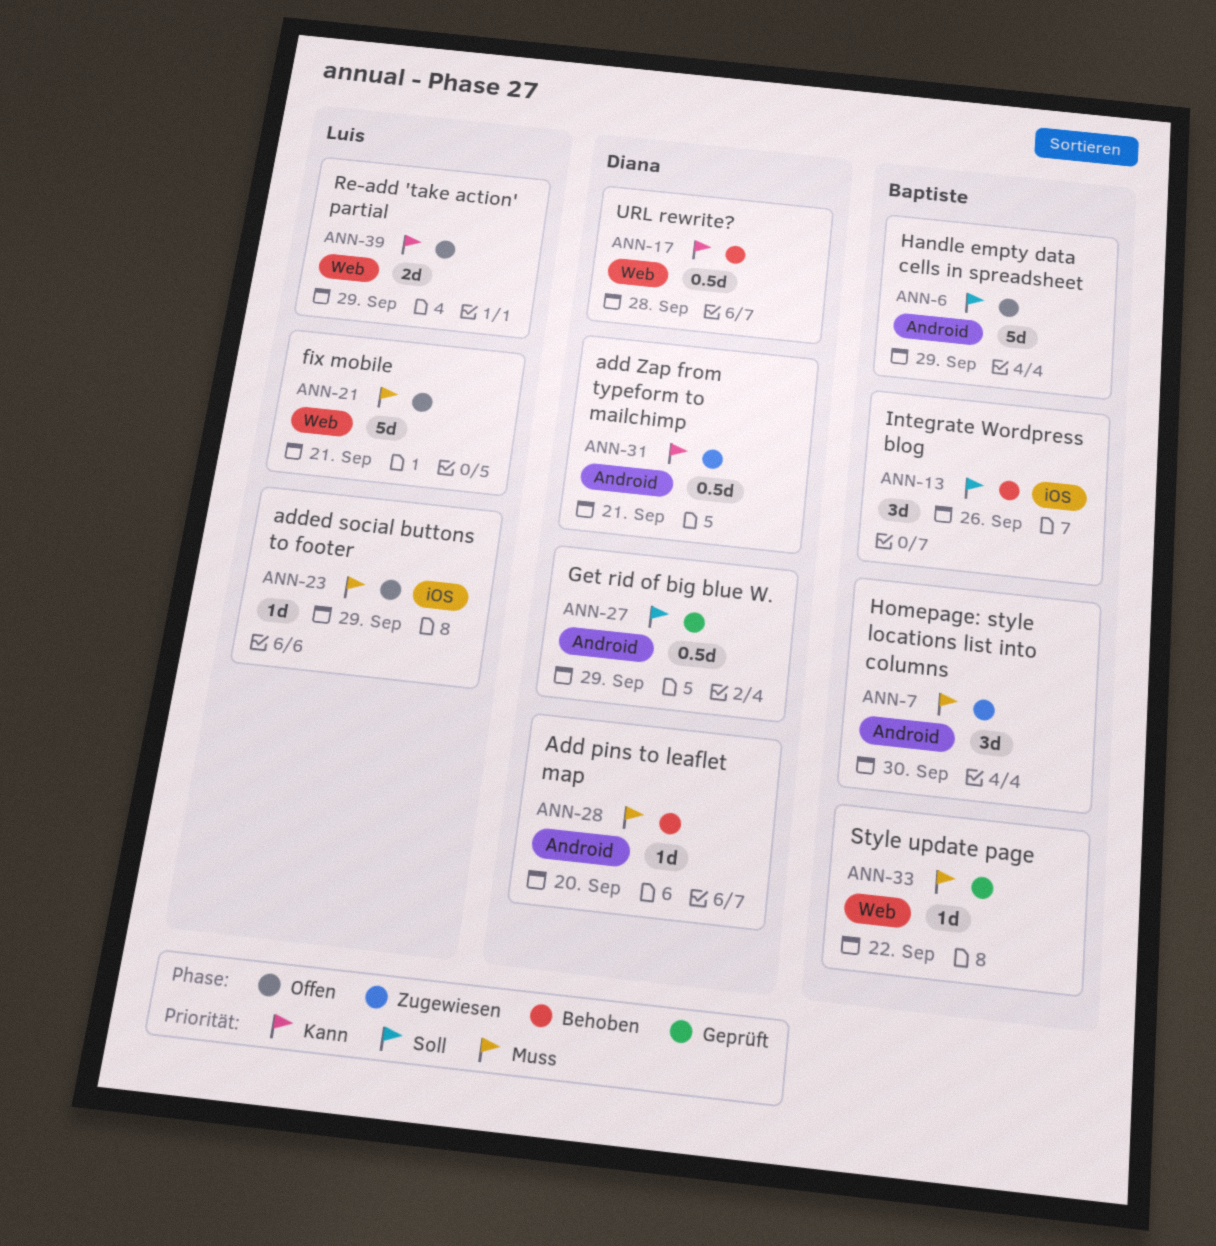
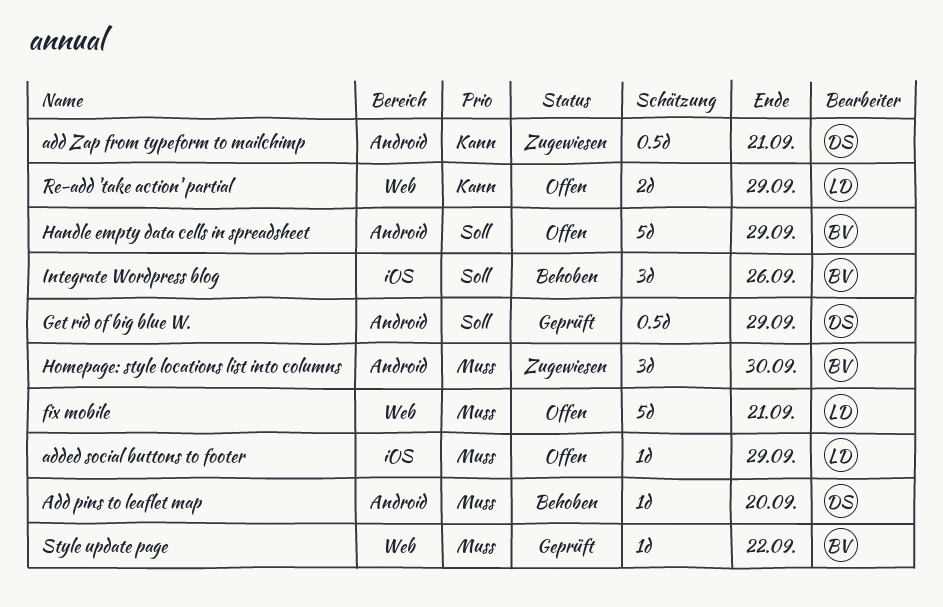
URL rewrite?: present -> none

